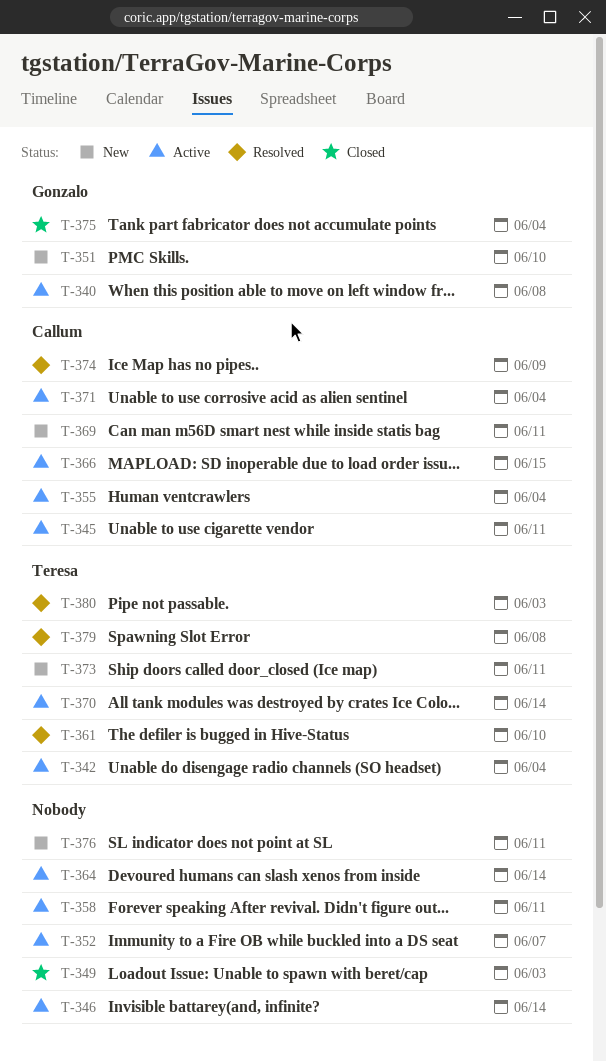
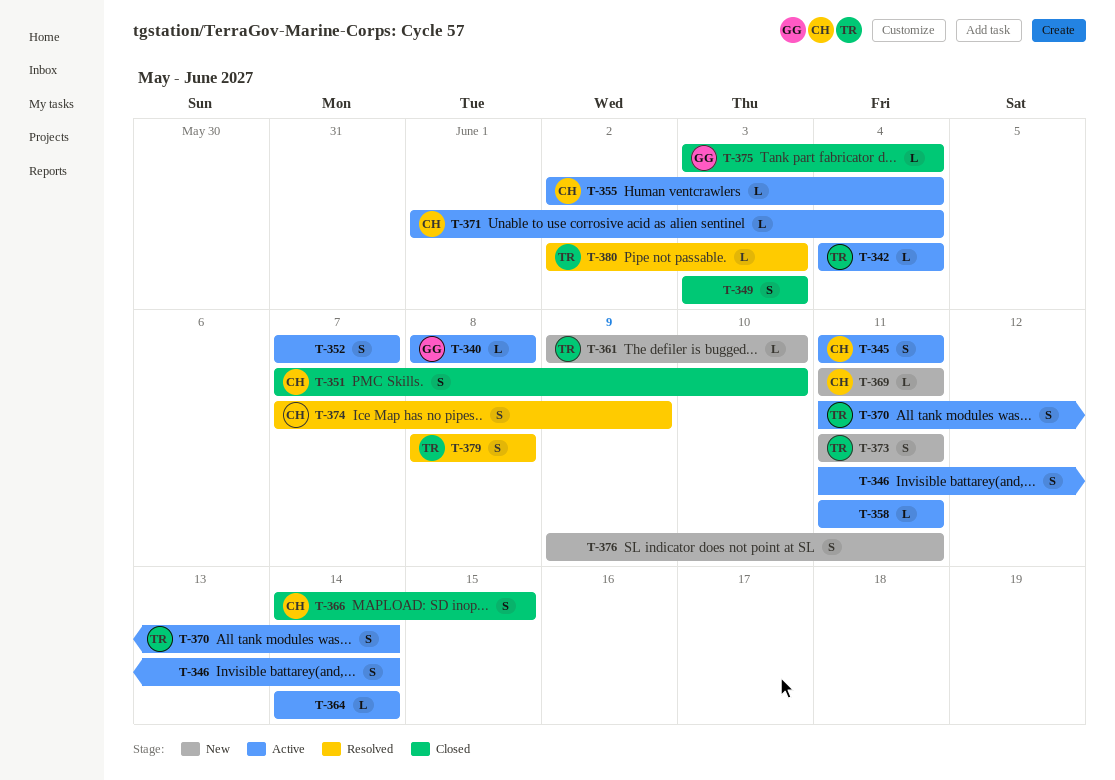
T-351, status: New -> Closed
T-351, owner: Gonzalo -> Callum
T-361, status: Resolved -> New
T-366, status: Active -> Closed

